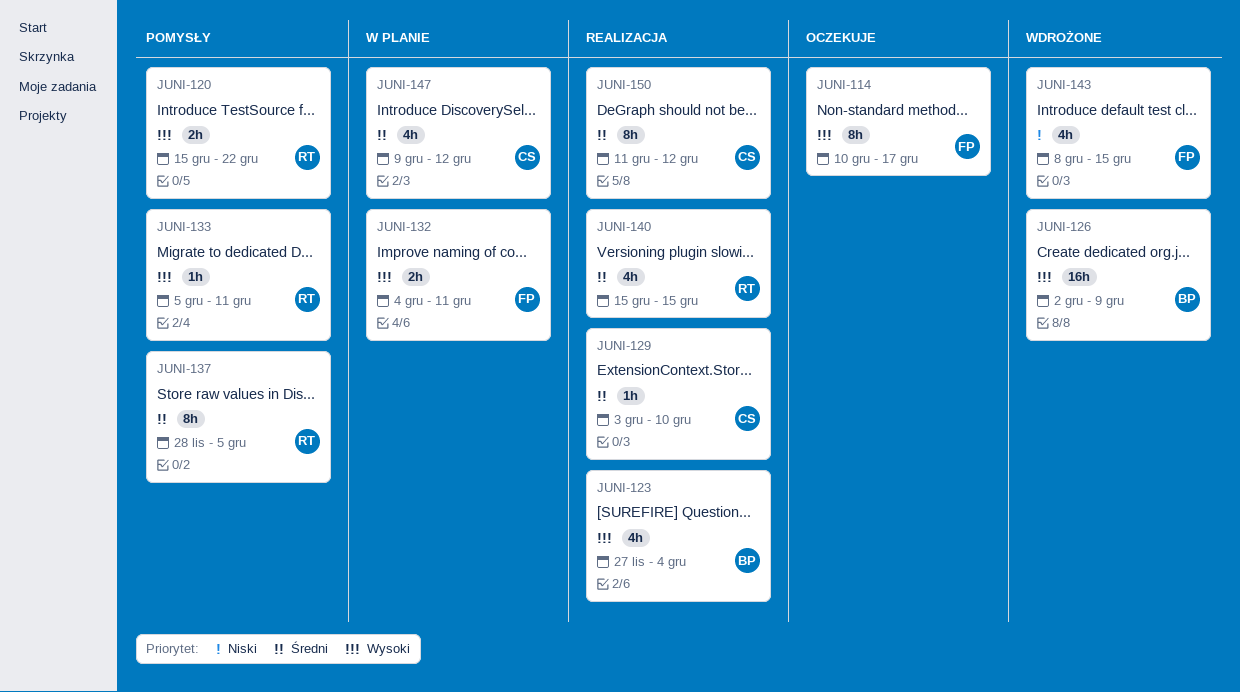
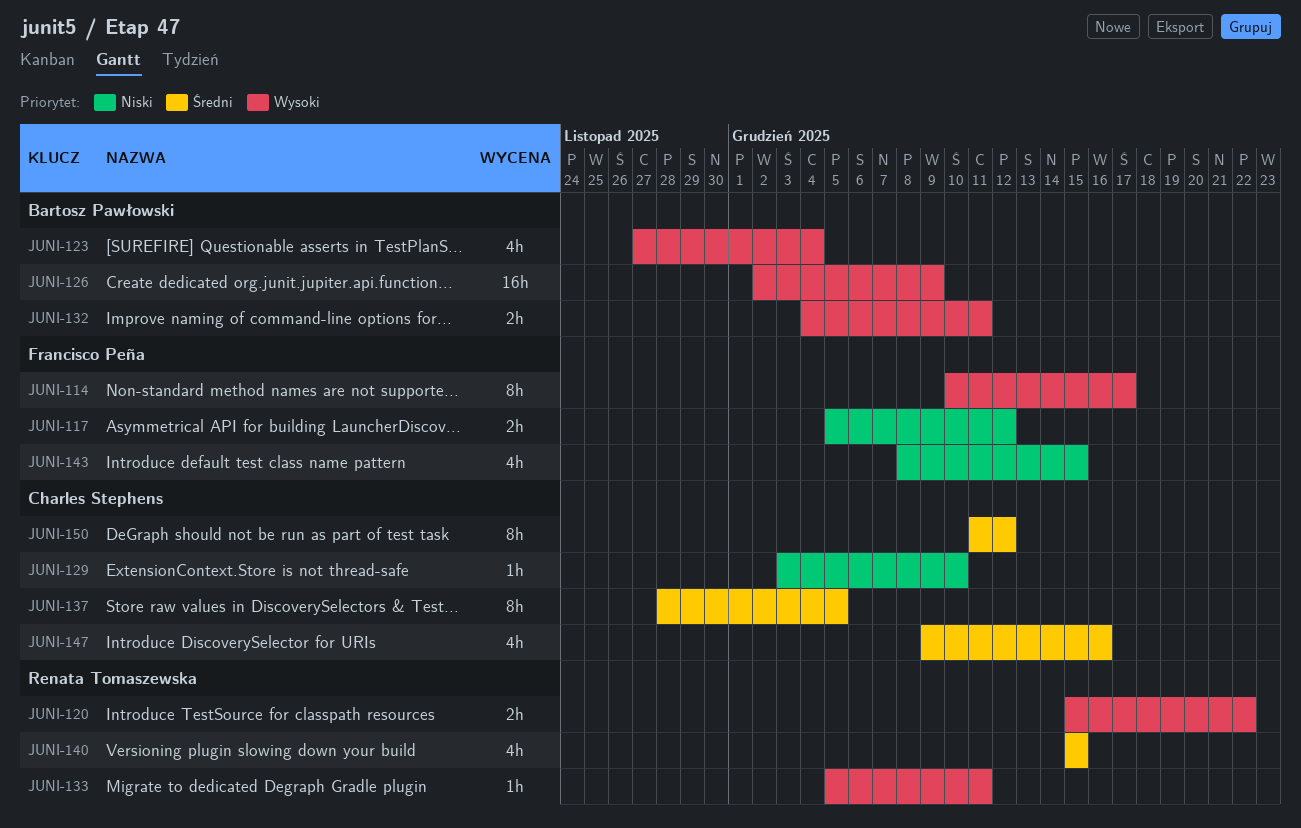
JUNI-117: none -> present
JUNI-129, priority: Średni -> Niski
JUNI-132, owner: Francisco Peña -> Bartosz Pawłowski
JUNI-137, owner: Renata Tomaszewska -> Charles Stephens
JUNI-147, due: Dec 12 -> Dec 16

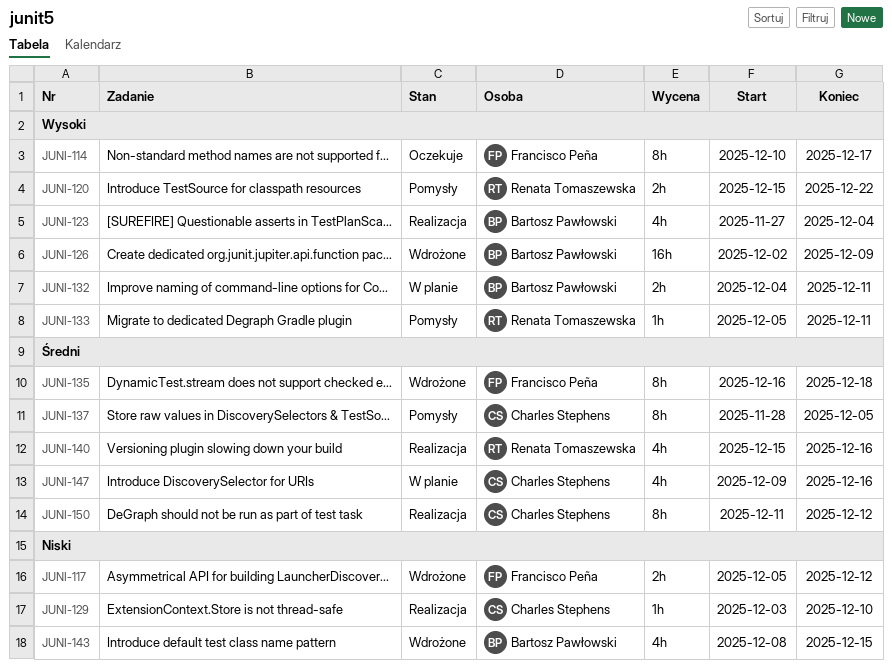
JUNI-135: none -> present
JUNI-140, due: Dec 15 -> Dec 16
JUNI-143, owner: Francisco Peña -> Bartosz Pawłowski

